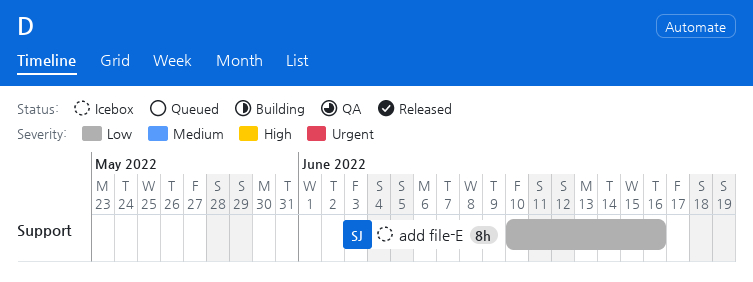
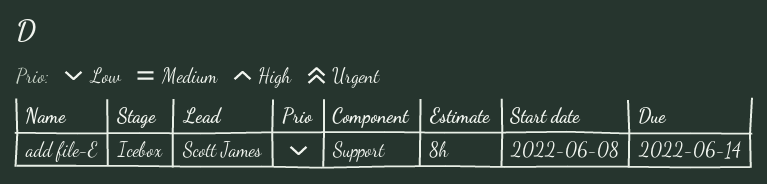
add file-E, start: Jun 10 -> Jun 8
add file-E, due: Jun 16 -> Jun 14

